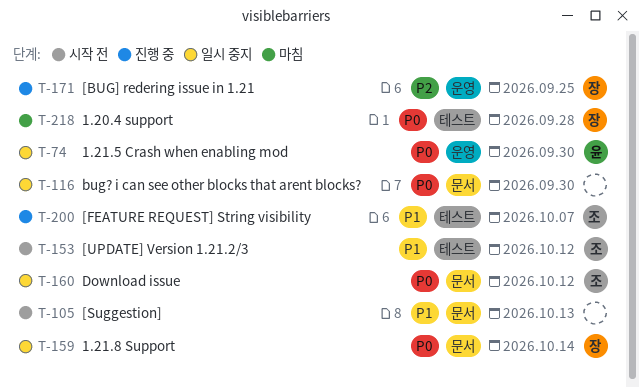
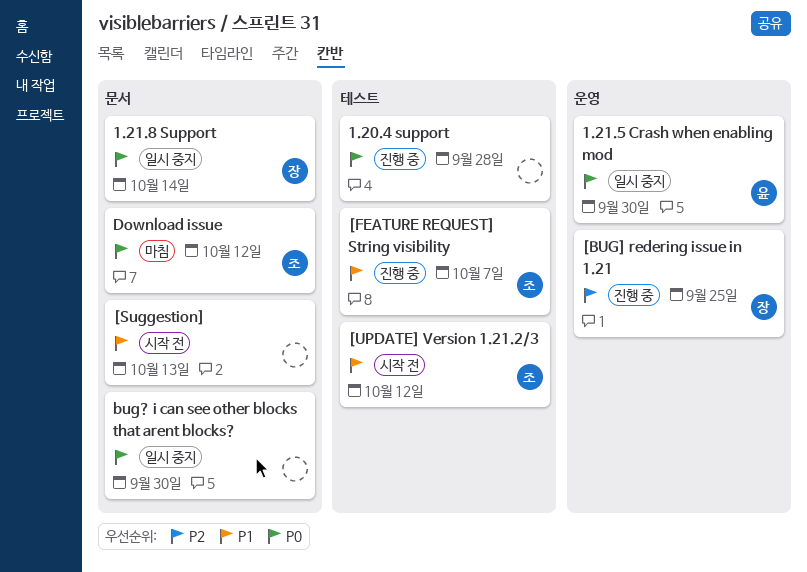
1.20.4 support, status: 마침 -> 진행 중
1.20.4 support, owner: 장 -> none
Download issue, status: 일시 중지 -> 마침

